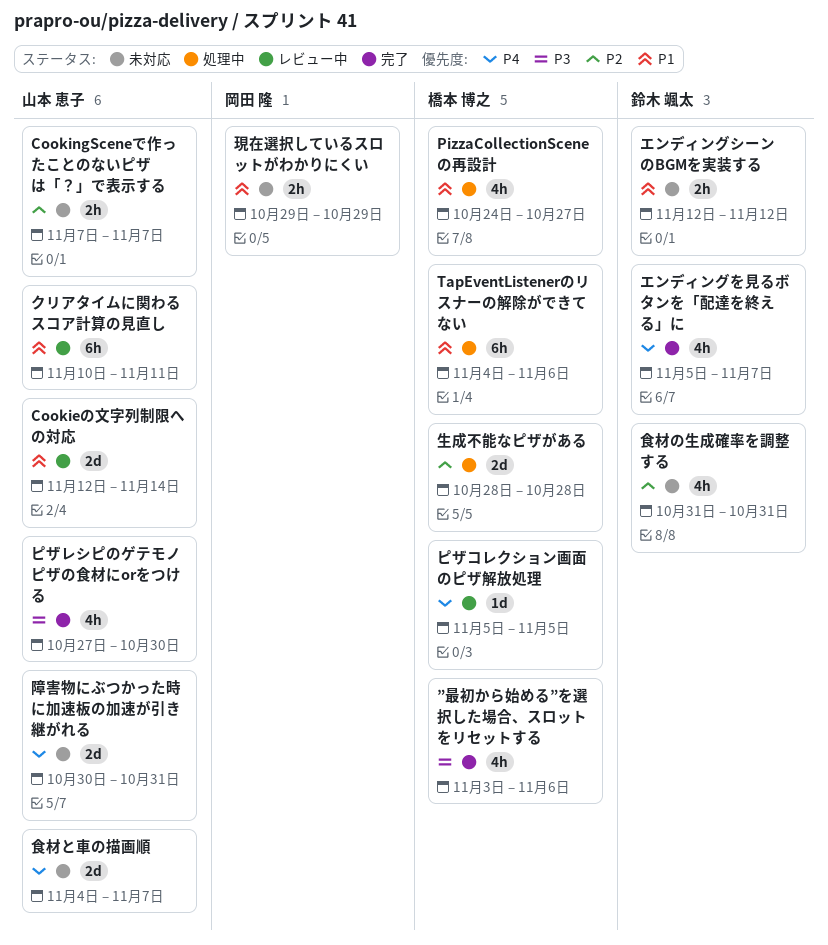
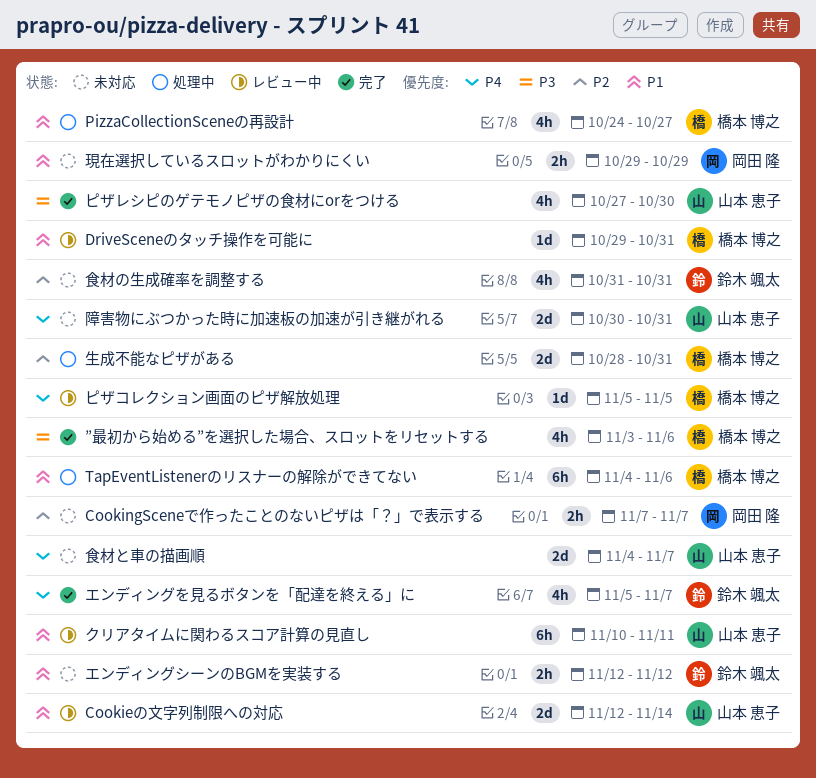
CookingSceneで作ったことのないピザは「？」で表示する, owner: 山本 恵子 -> 岡田 隆
DriveSceneのタッチ操作を可能に: none -> present
生成不能なピザがある, due: Oct 28 -> Oct 31

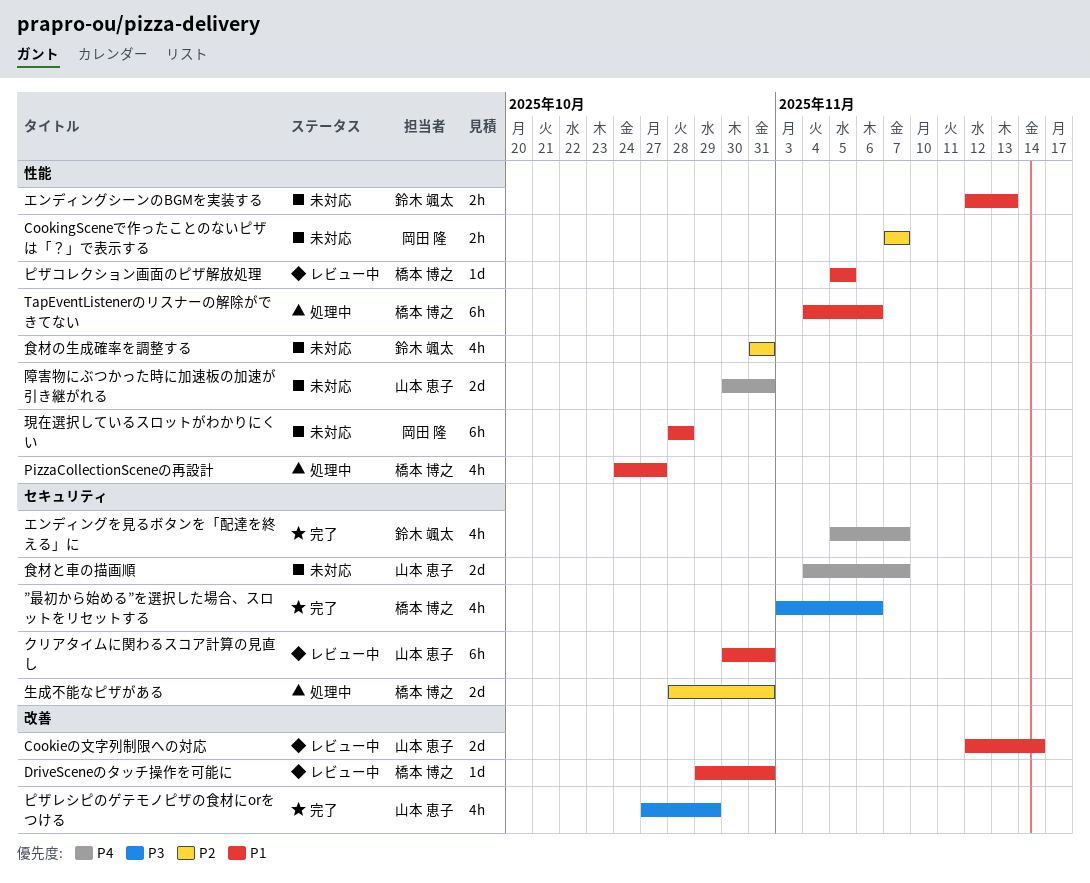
エンディングシーンのBGMを実装する, due: Nov 12 -> Nov 13
クリアタイムに関わるスコア計算の見直し, start: Nov 10 -> Oct 30
クリアタイムに関わるスコア計算の見直し, due: Nov 11 -> Oct 31
ピザコレクション画面のピザ解放処理, priority: P4 -> P1
ピザレシピのゲテモノピザの食材にorをつける, due: Oct 30 -> Oct 29
現在選択しているスロットがわかりにくい, estimate: 2h -> 6h
現在選択しているスロットがわかりにくい, start: Oct 29 -> Oct 28
現在選択しているスロットがわかりにくい, due: Oct 29 -> Oct 28

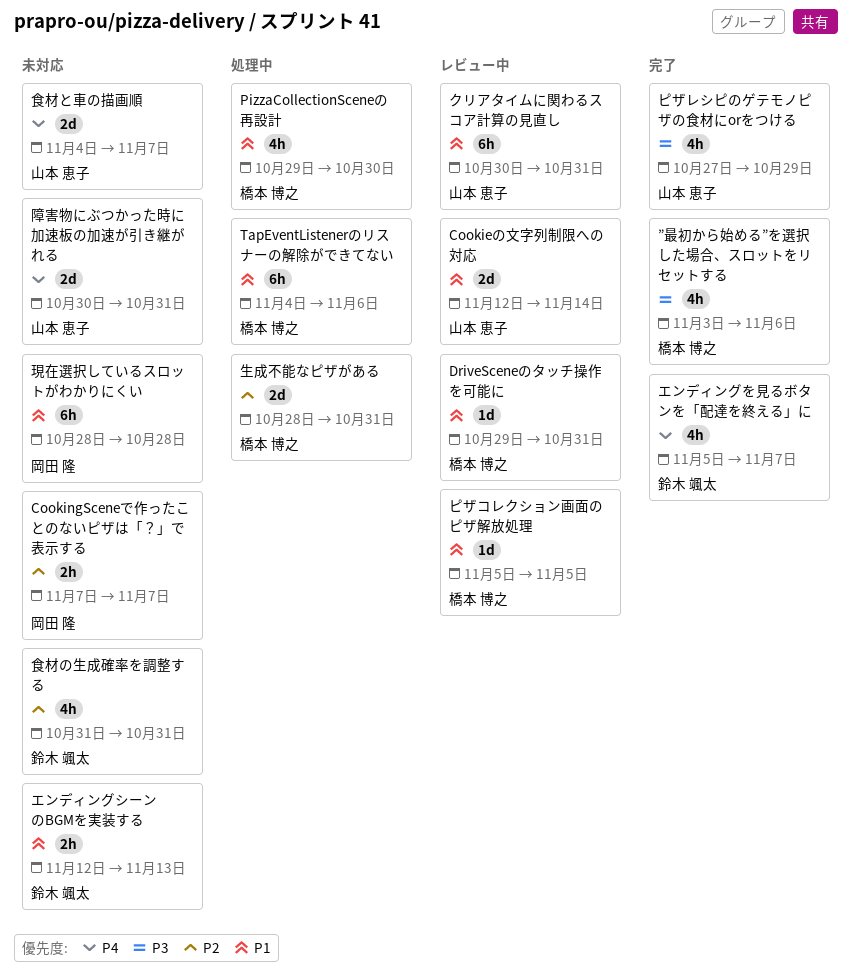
PizzaCollectionSceneの再設計, start: Oct 24 -> Oct 29
PizzaCollectionSceneの再設計, due: Oct 27 -> Oct 30

